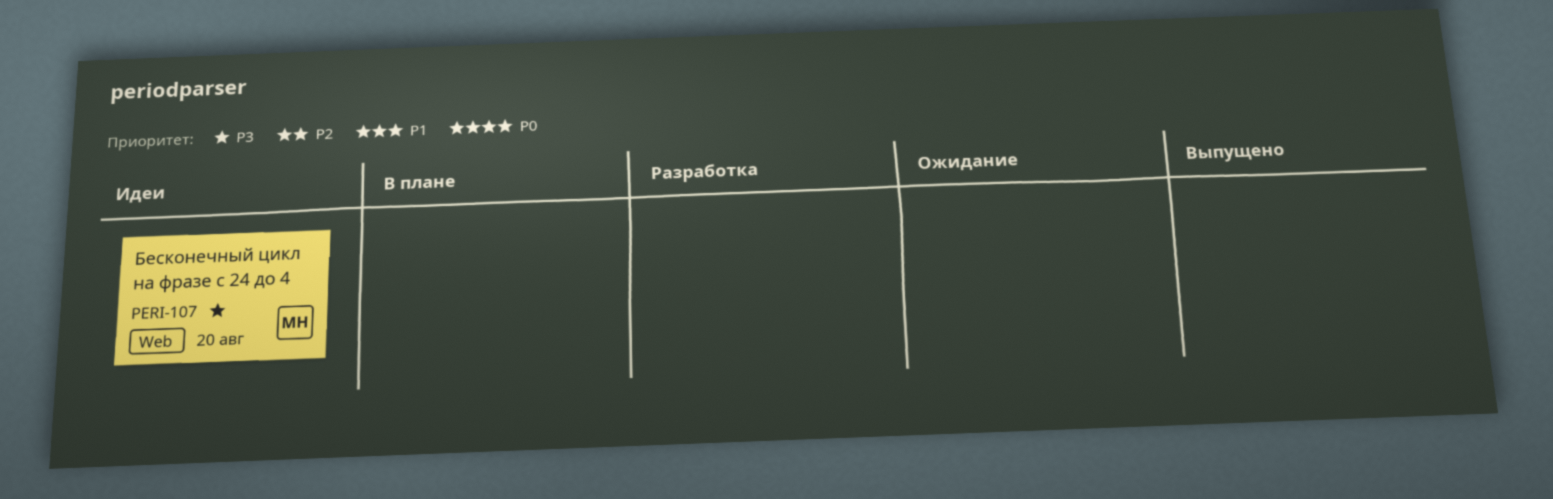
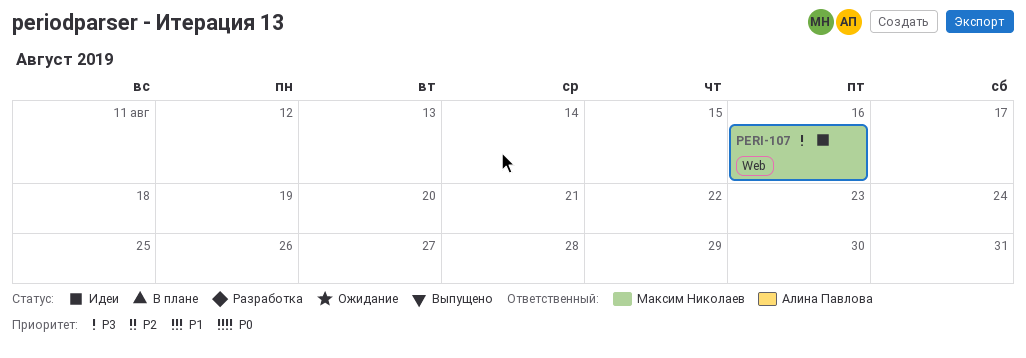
PERI-107, due: Aug 20 -> Aug 16

